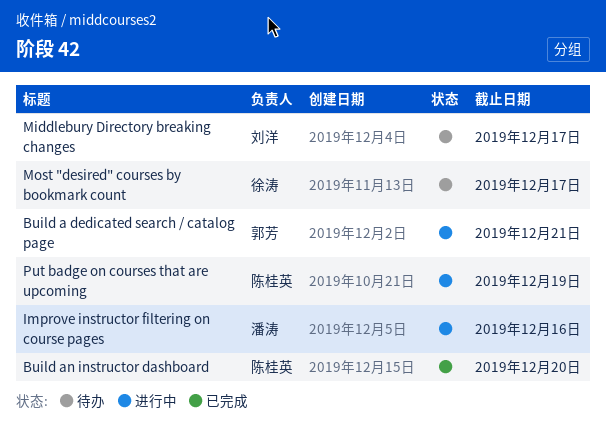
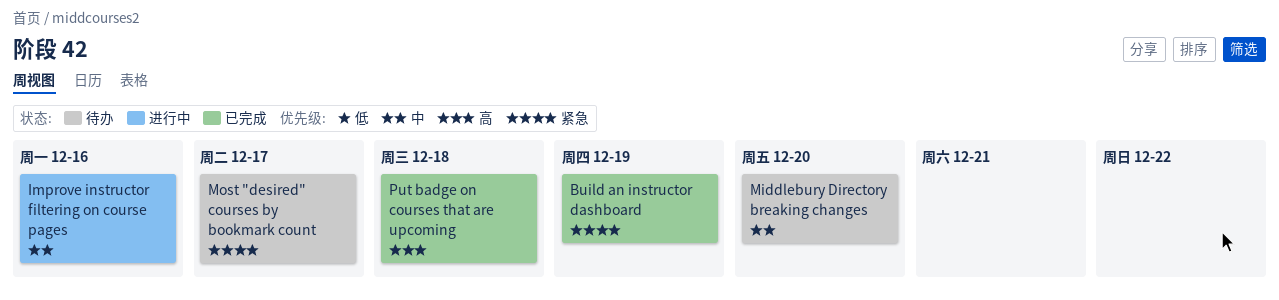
Build a dedicated search / catalog page: present -> none
Build an instructor dashboard, due: Dec 20 -> Dec 19
Middlebury Directory breaking changes, due: Dec 17 -> Dec 20
Put badge on courses that are upcoming, status: 进行中 -> 已完成
Put badge on courses that are upcoming, due: Dec 19 -> Dec 18

